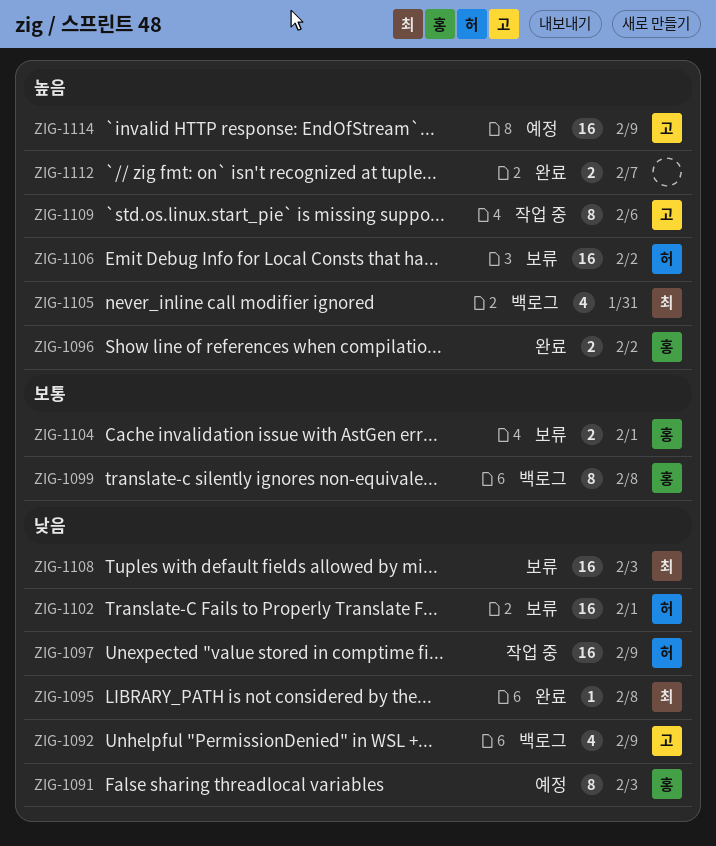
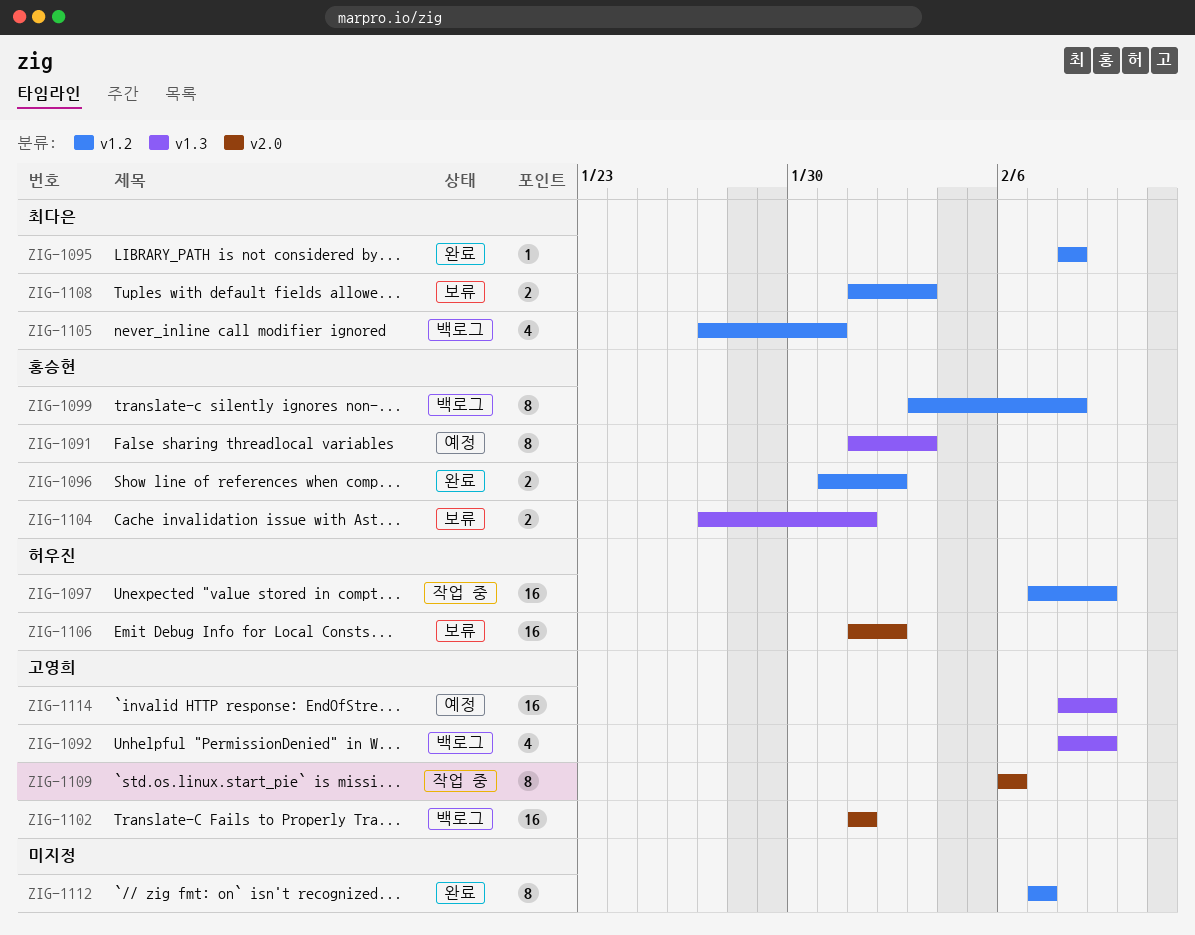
ZIG-1102, status: 보류 -> 백로그
ZIG-1102, owner: 허우진 -> 고영희
ZIG-1108, estimate: 16 -> 2
ZIG-1112, estimate: 2 -> 8

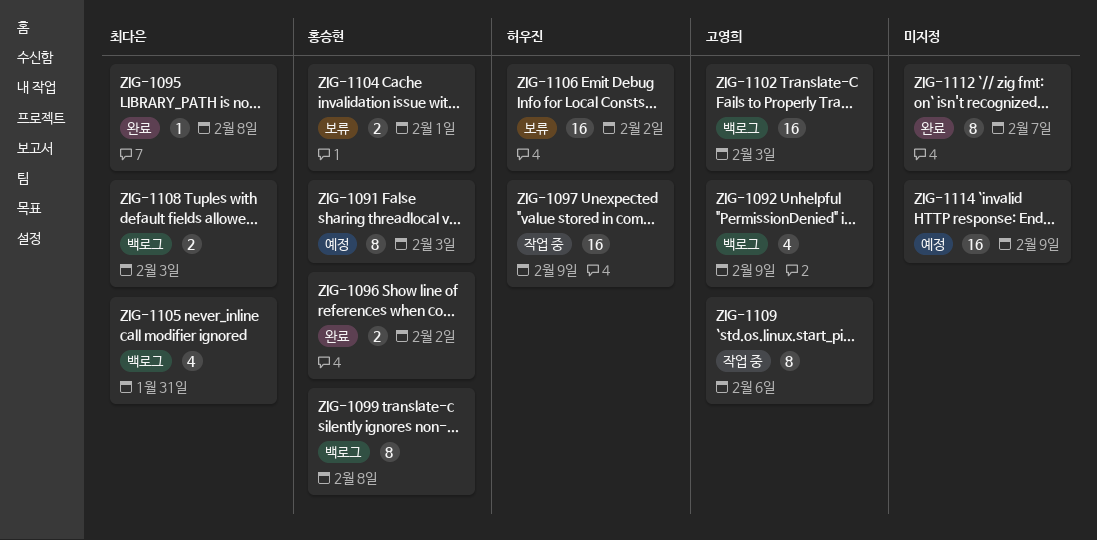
ZIG-1102, due: Feb 1 -> Feb 3
ZIG-1108, status: 보류 -> 백로그
ZIG-1114, owner: 고영희 -> none

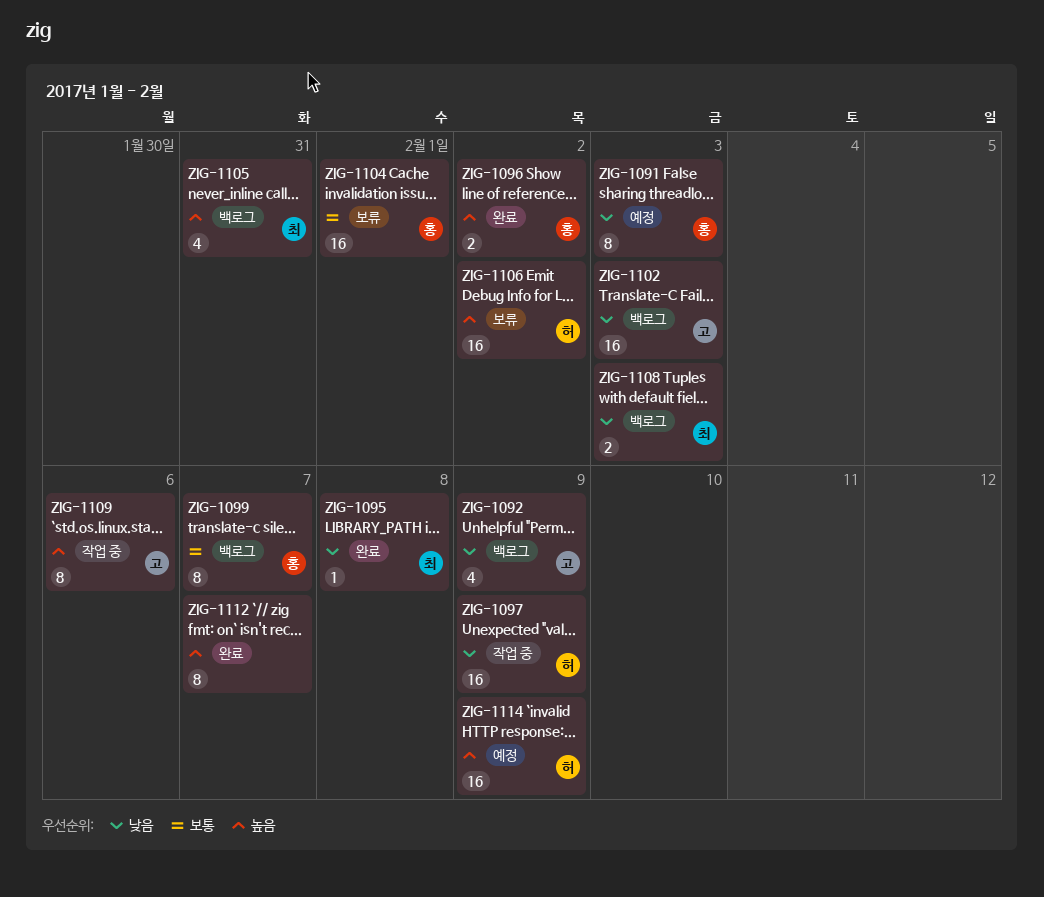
ZIG-1099, due: Feb 8 -> Feb 7
ZIG-1104, estimate: 2 -> 16
ZIG-1114, owner: none -> 허우진

